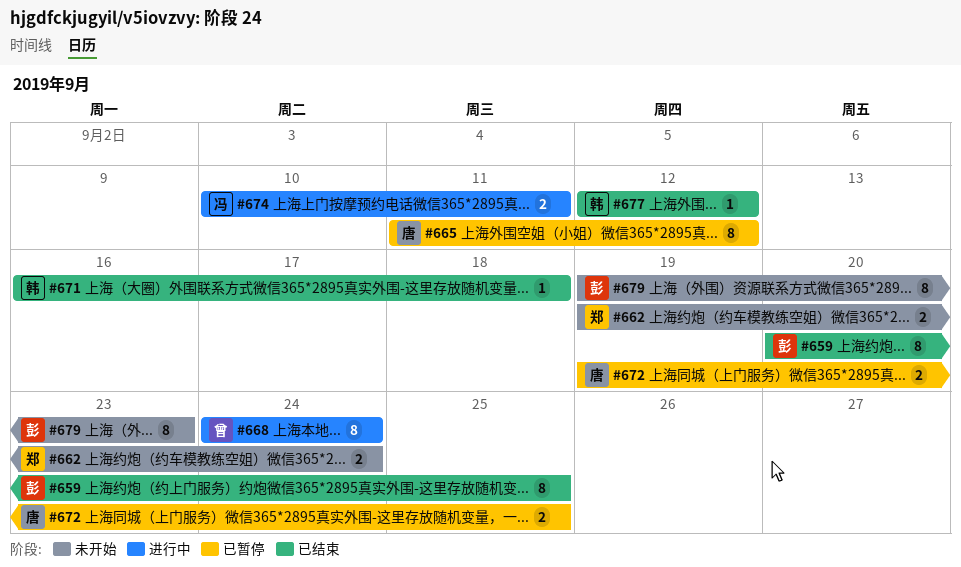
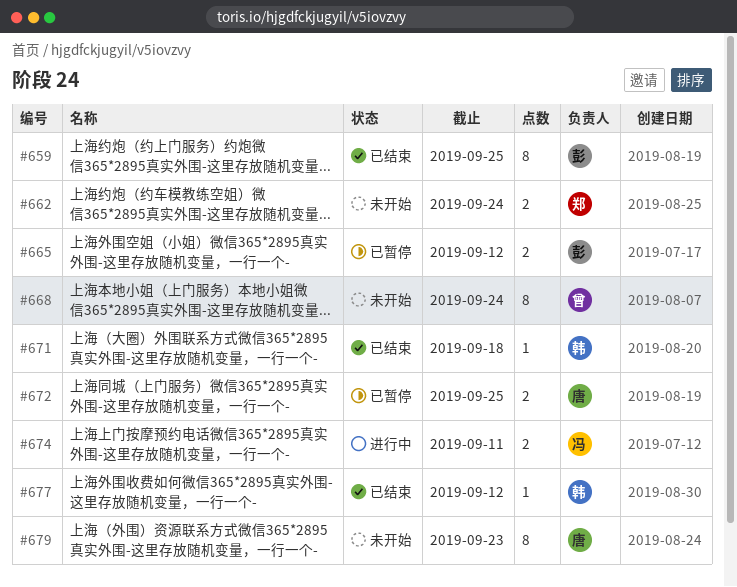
#665, owner: 唐 -> 彭
#665, estimate: 8 -> 2
#668, status: 进行中 -> 未开始
#679, owner: 彭 -> 唐

